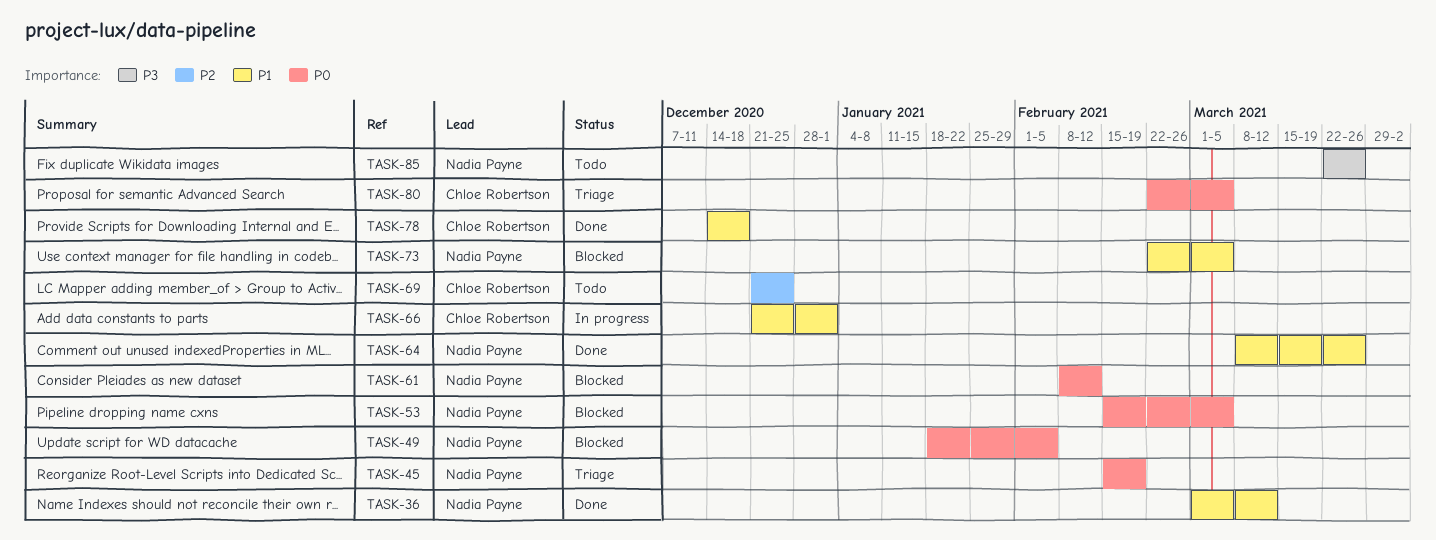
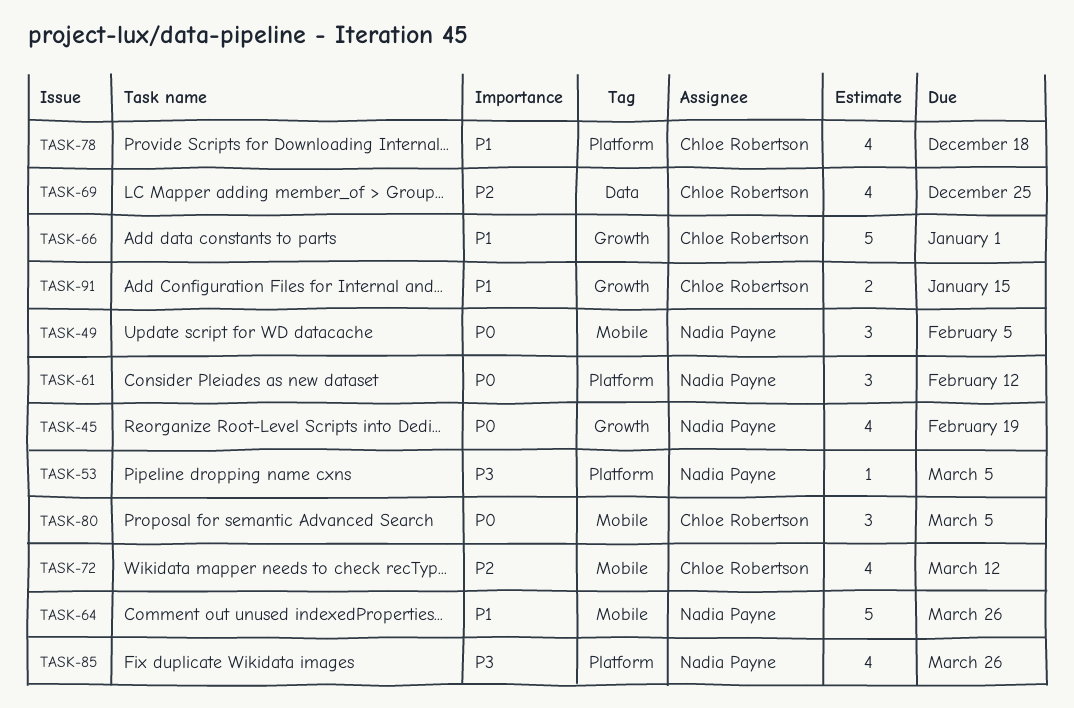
TASK-36: present -> none
TASK-53, priority: P0 -> P3
TASK-72: none -> present
TASK-73: present -> none
TASK-91: none -> present

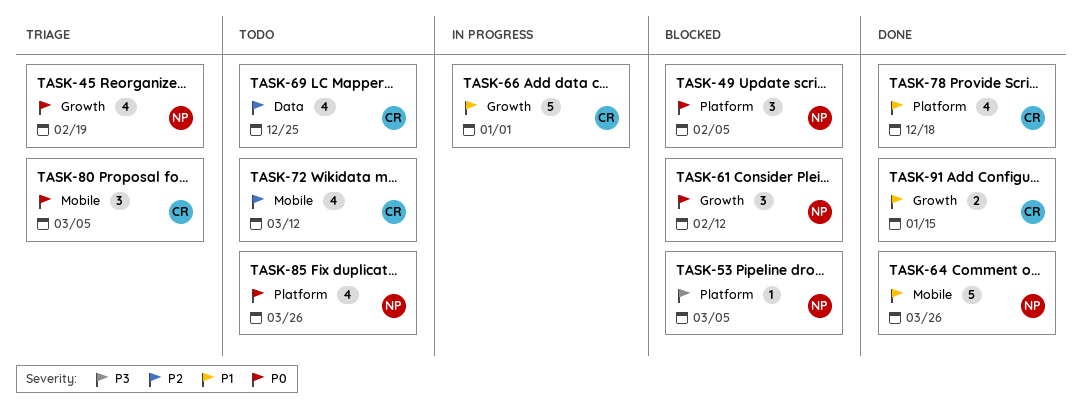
TASK-49, label: Mobile -> Platform
TASK-61, label: Platform -> Growth
TASK-85, priority: P3 -> P0

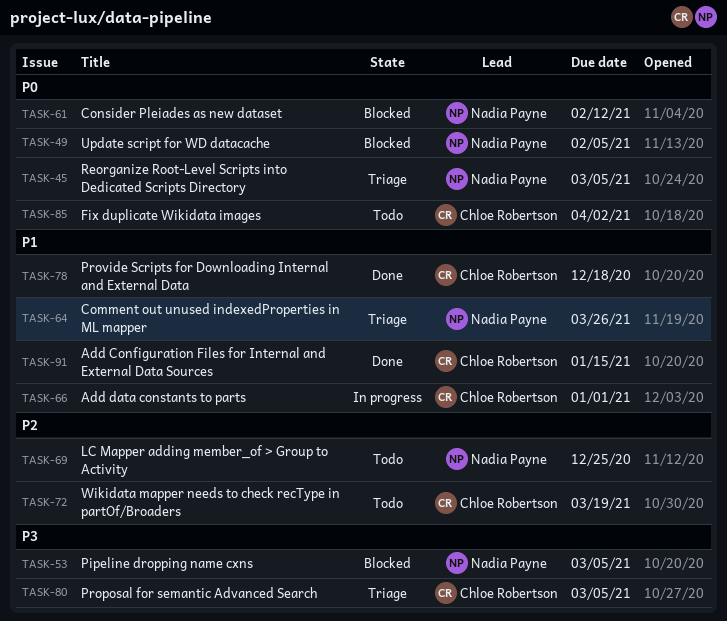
TASK-45, due: Feb 19 -> Mar 5
TASK-64, status: Done -> Triage
TASK-69, owner: Chloe Robertson -> Nadia Payne
TASK-72, due: Mar 12 -> Mar 19
TASK-80, priority: P0 -> P3
TASK-85, owner: Nadia Payne -> Chloe Robertson
TASK-85, due: Mar 26 -> Apr 2

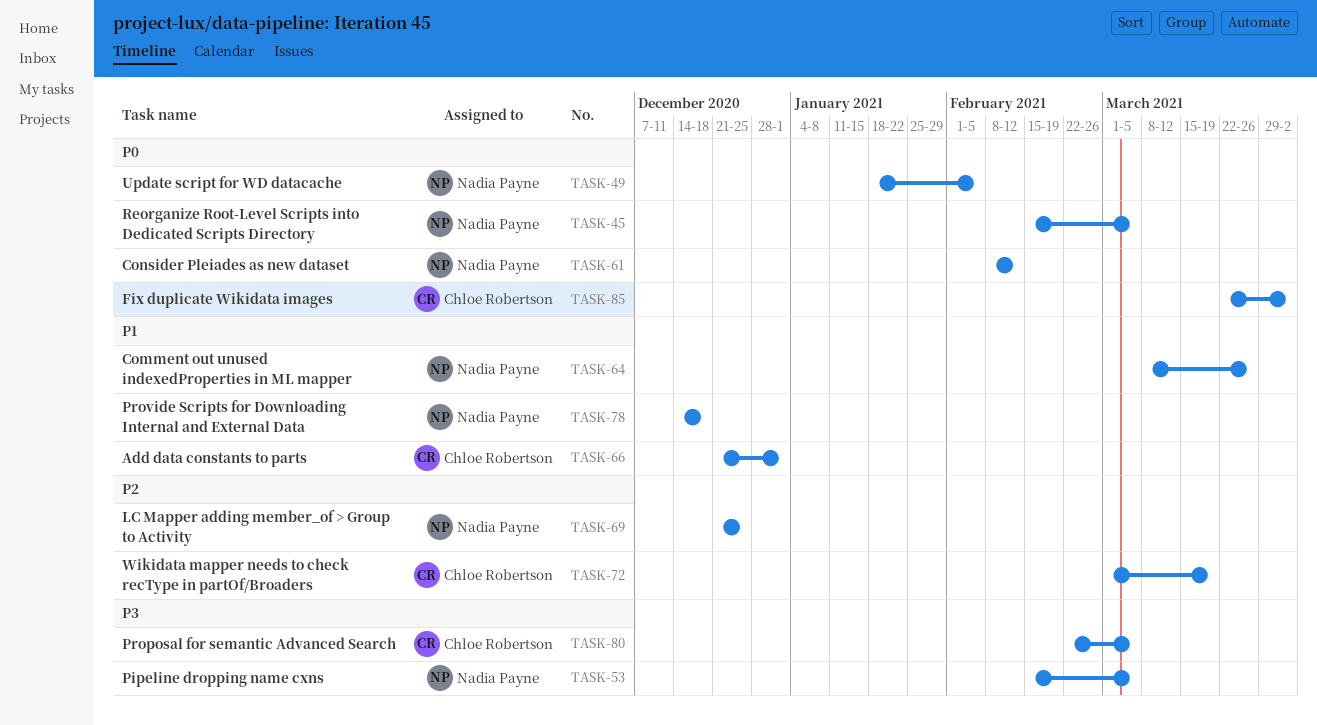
TASK-78, owner: Chloe Robertson -> Nadia Payne
TASK-91: present -> none

